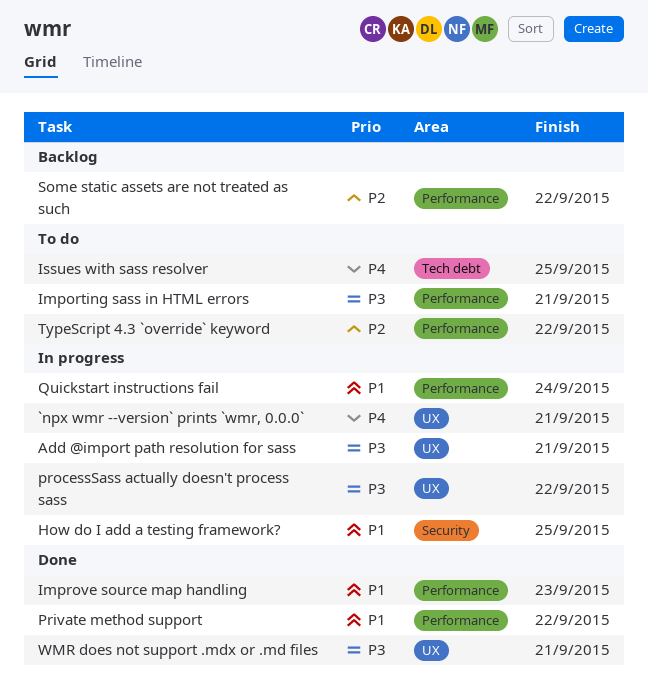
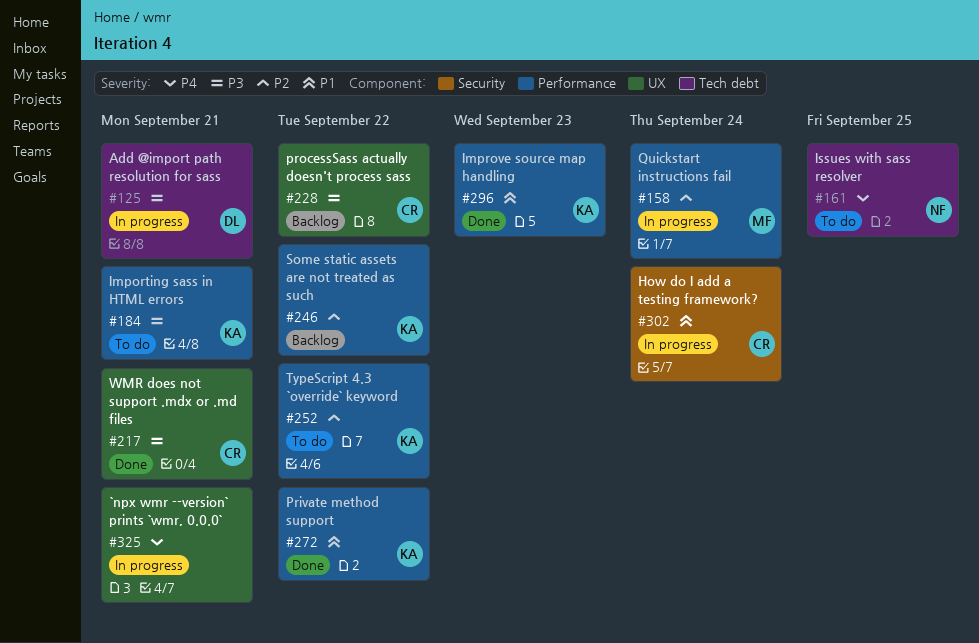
Add @import path resolution for sass, label: UX -> Tech debt
How do I add a testing framework?, due: Sep 25 -> Sep 24
processSass actually doesn't process sass, status: In progress -> Backlog
Quickstart instructions fail, priority: P1 -> P2

